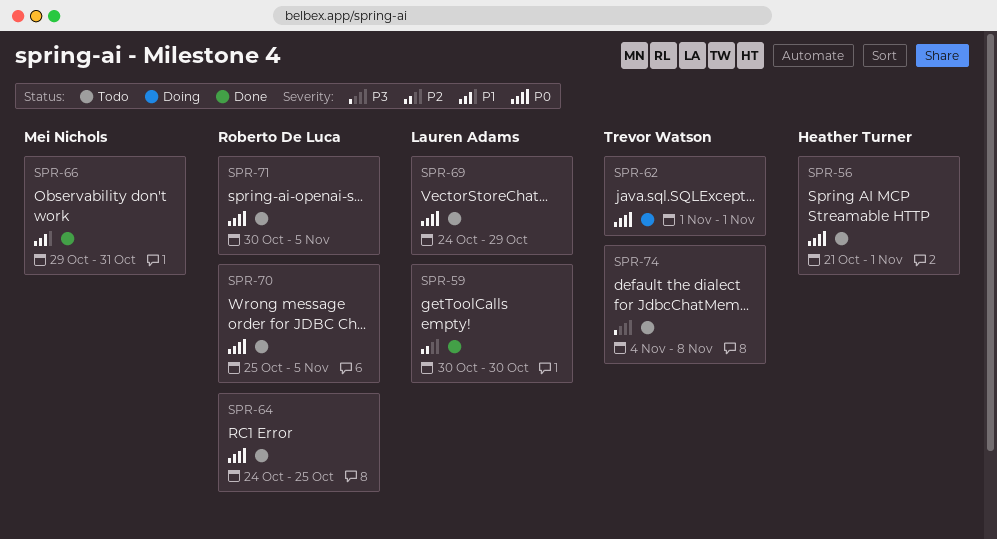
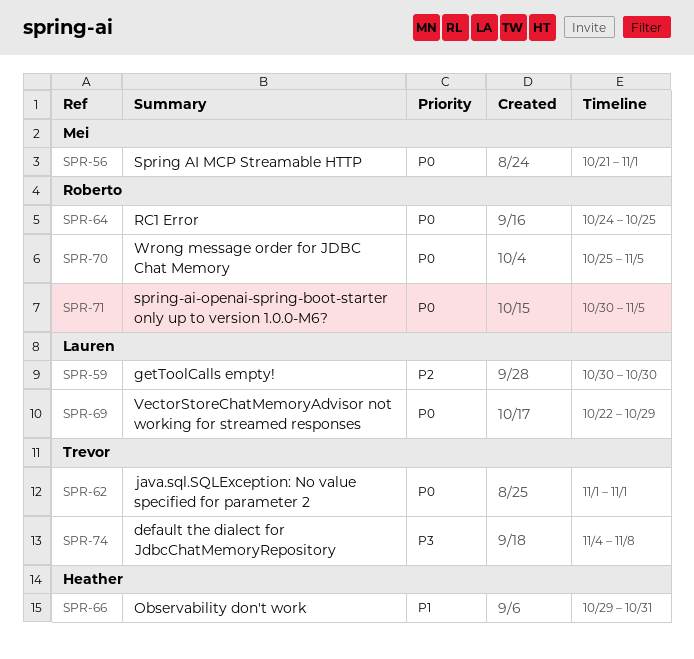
SPR-56, owner: Heather Turner -> Mei Nichols
SPR-66, owner: Mei Nichols -> Heather Turner
SPR-69, start: Oct 24 -> Oct 22

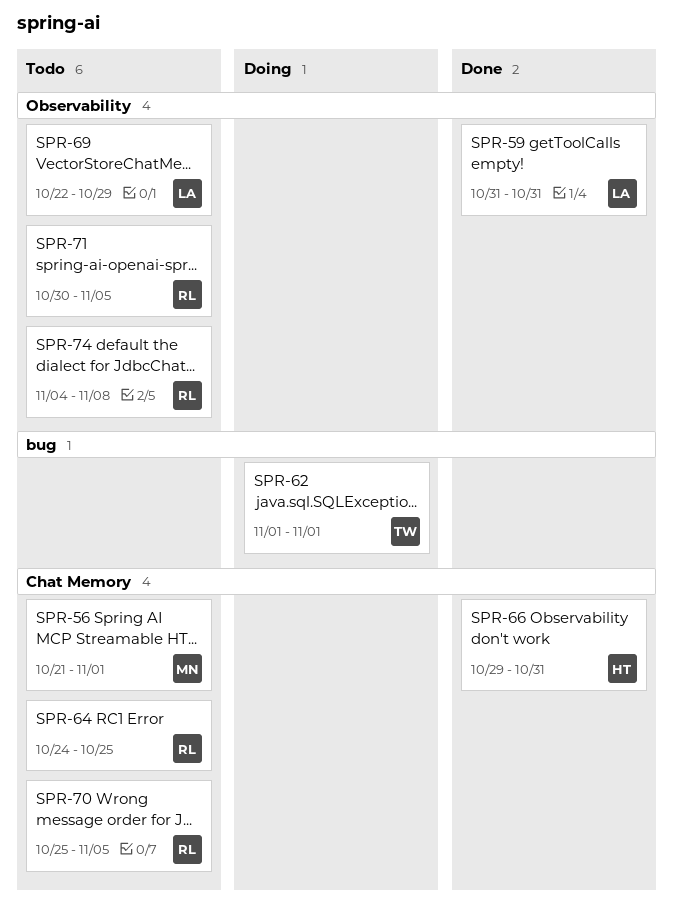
SPR-59, start: Oct 30 -> Oct 31
SPR-59, due: Oct 30 -> Oct 31
SPR-74, owner: Trevor -> Roberto

